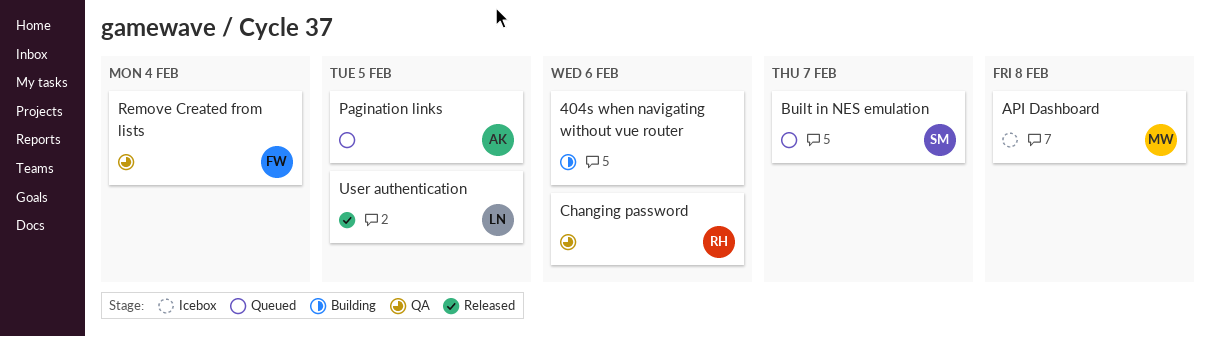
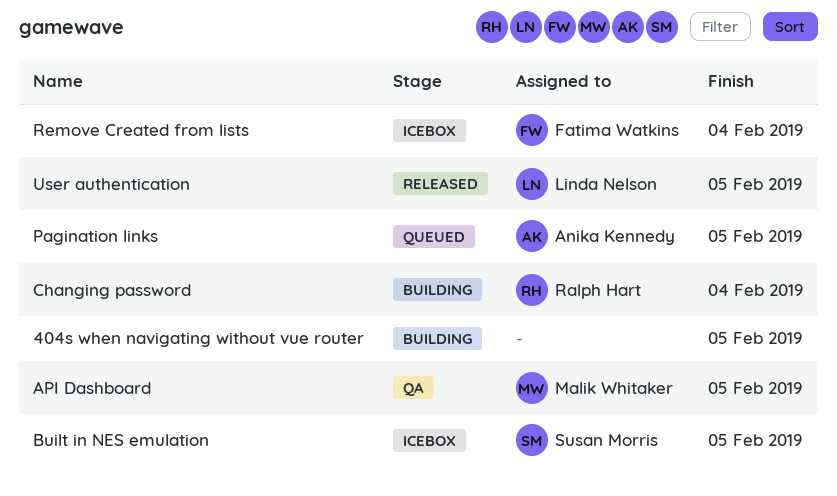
404s when navigating without vue router, due: Feb 6 -> Feb 5
API Dashboard, status: Icebox -> QA
API Dashboard, due: Feb 8 -> Feb 5
Built in NES emulation, status: Queued -> Icebox
Built in NES emulation, due: Feb 7 -> Feb 5
Changing password, status: QA -> Building
Changing password, due: Feb 6 -> Feb 4
Remove Created from lists, status: QA -> Icebox

